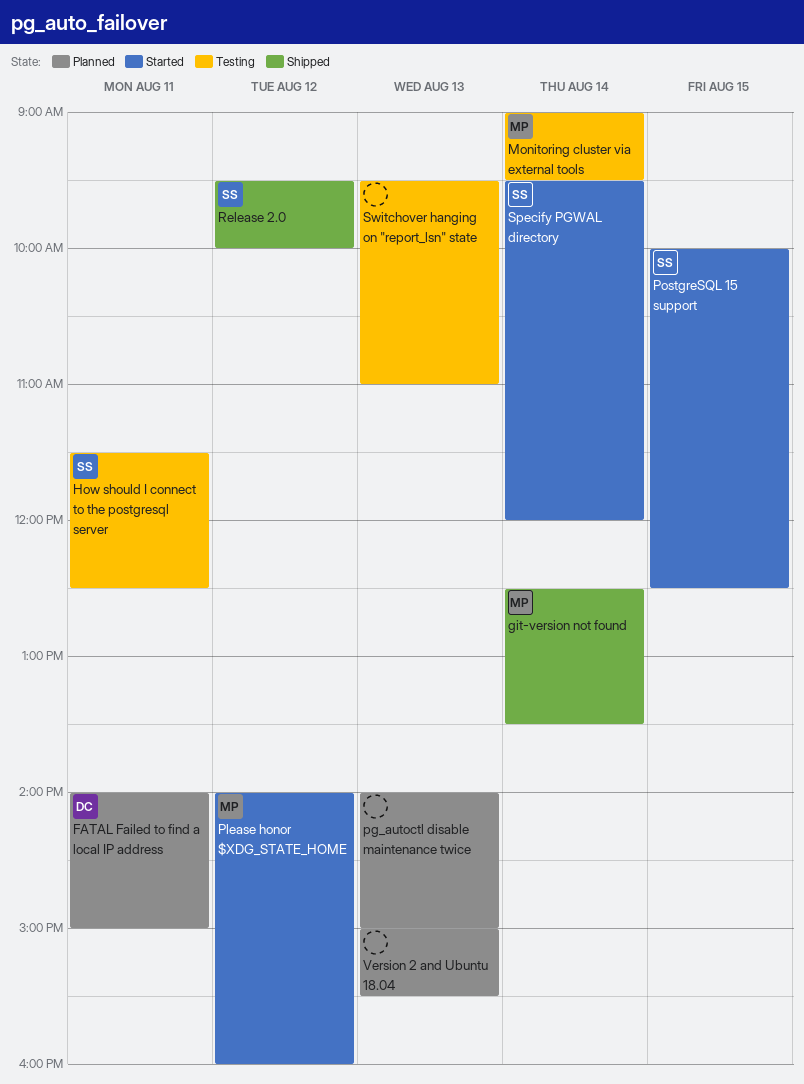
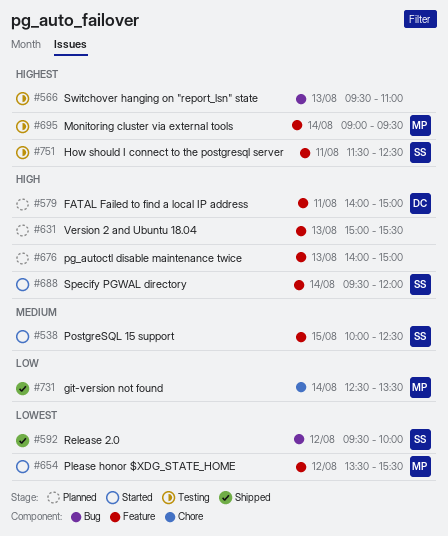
Please honor $XDG_STATE_HOME, begins: 14:00 -> 13:30
Please honor $XDG_STATE_HOME, ends: 16:00 -> 15:30

